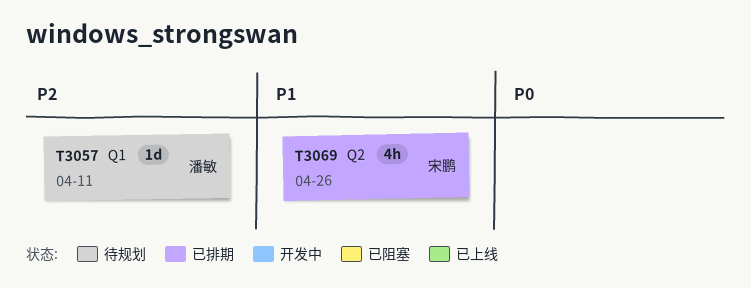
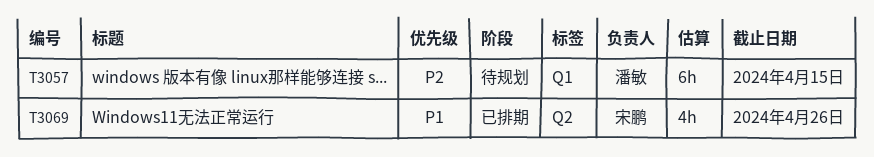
T3057, estimate: 1d -> 6h
T3057, due: Apr 11 -> Apr 15

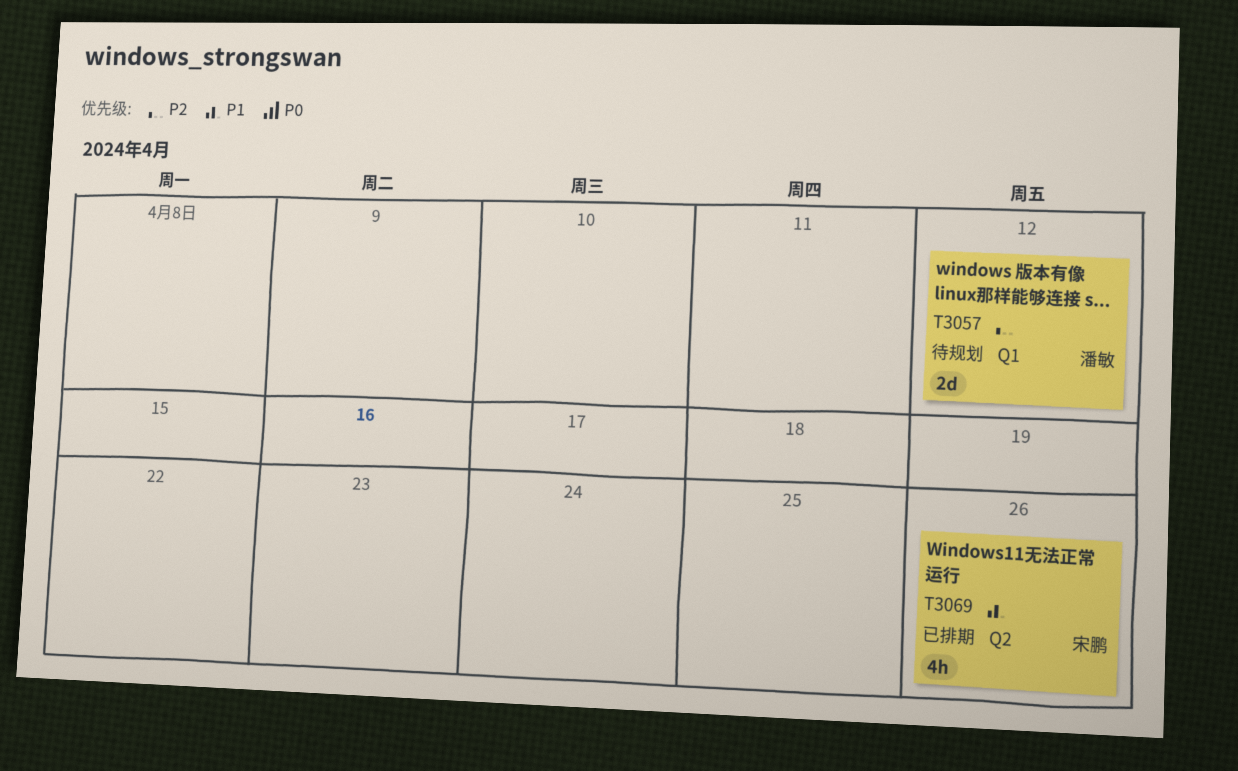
T3057, estimate: 6h -> 2d
T3057, due: Apr 15 -> Apr 12

